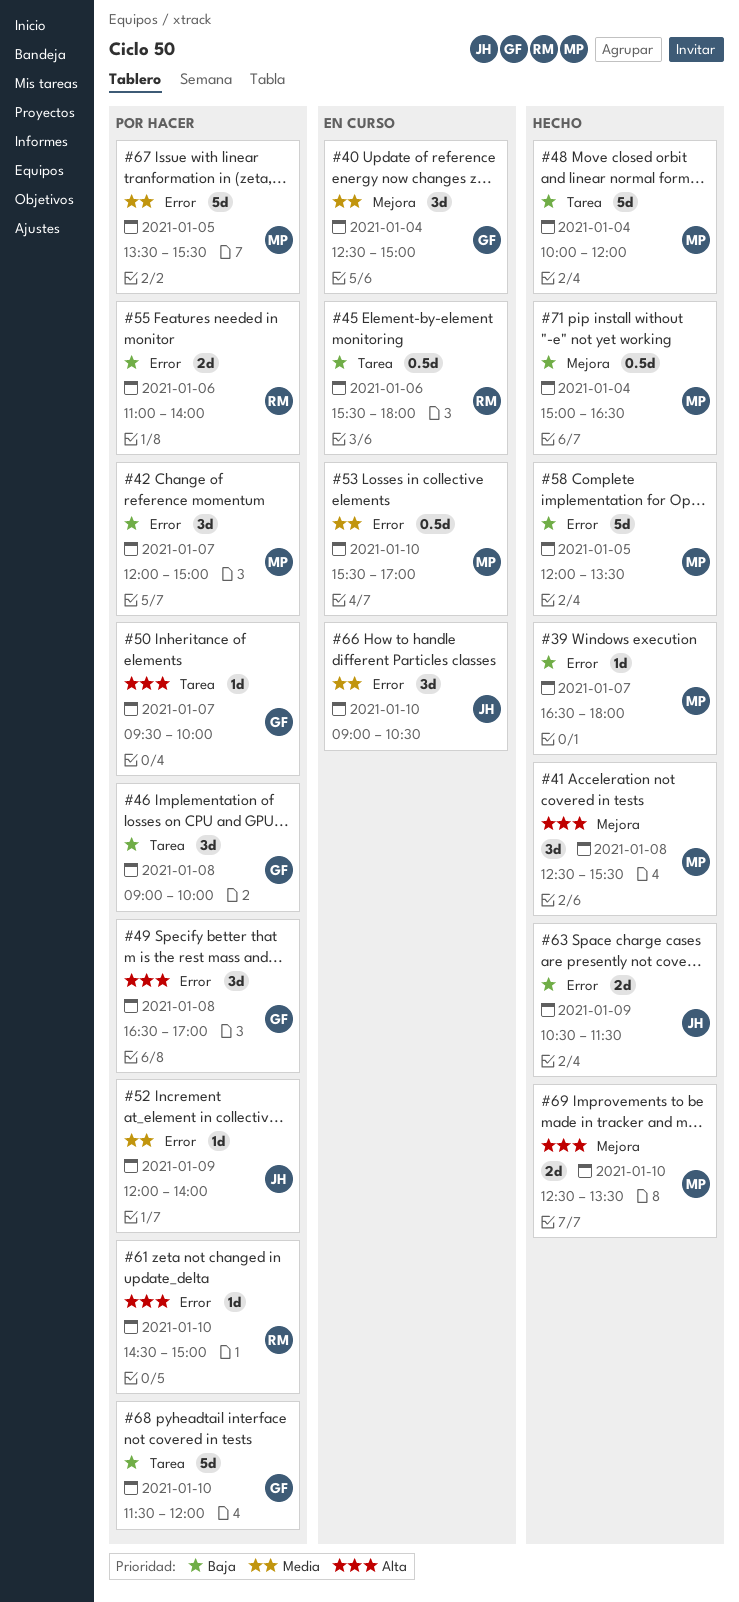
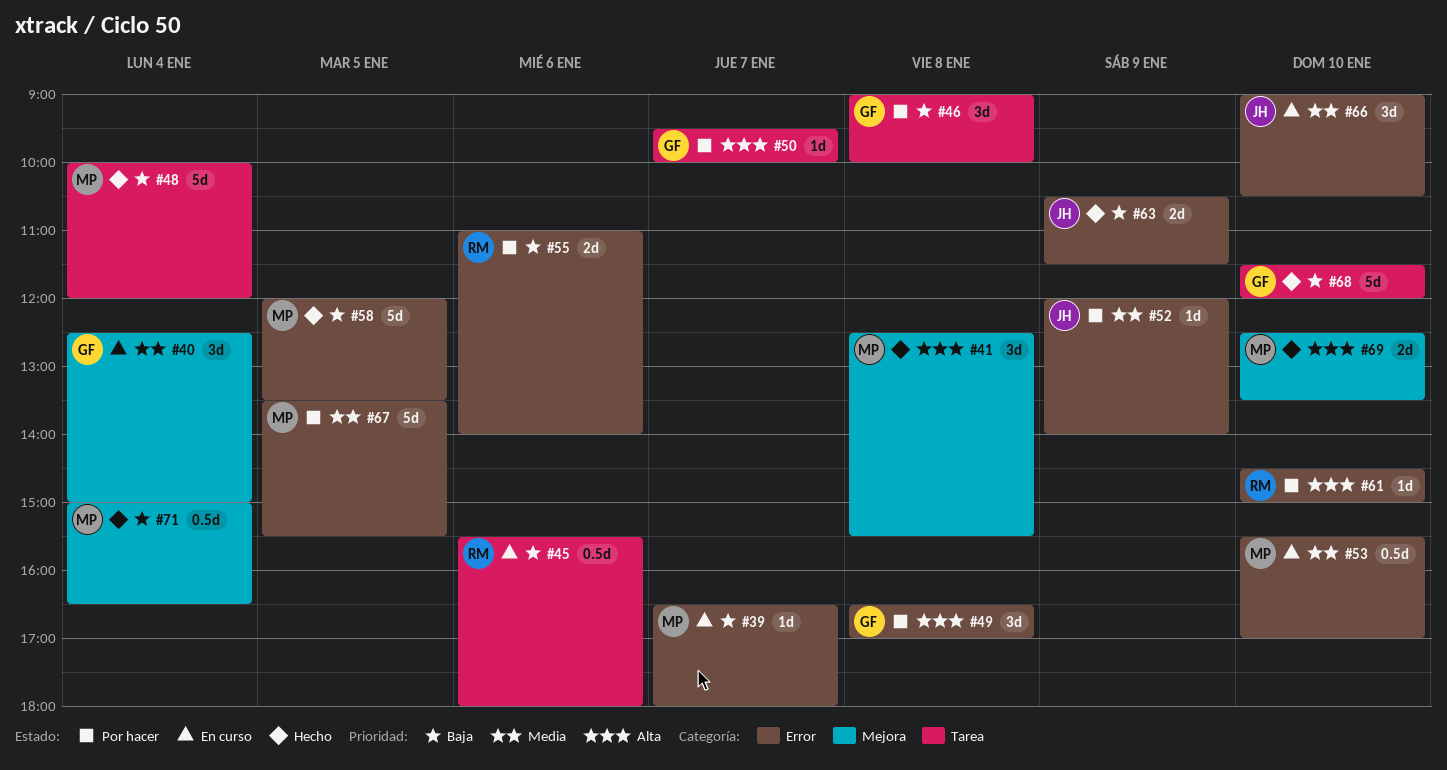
#39, status: Hecho -> En curso
#42: present -> none
#68, status: Por hacer -> Hecho

